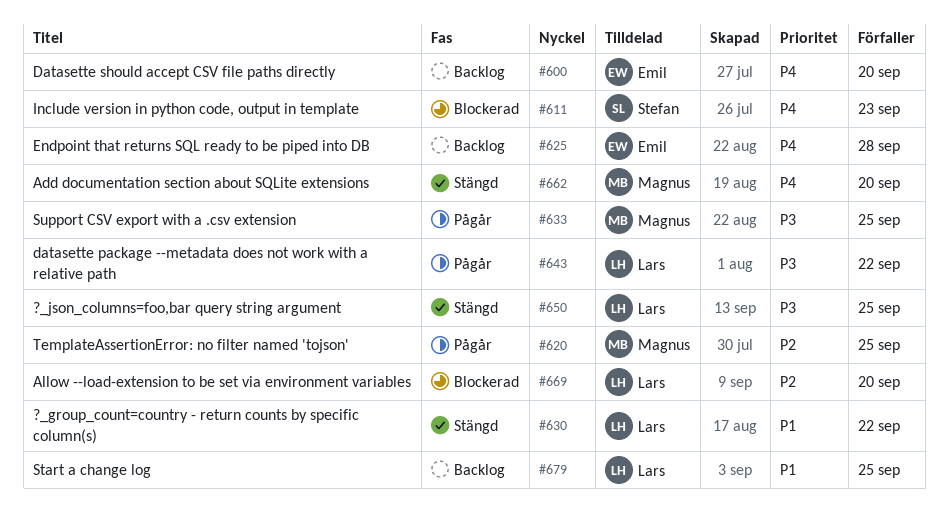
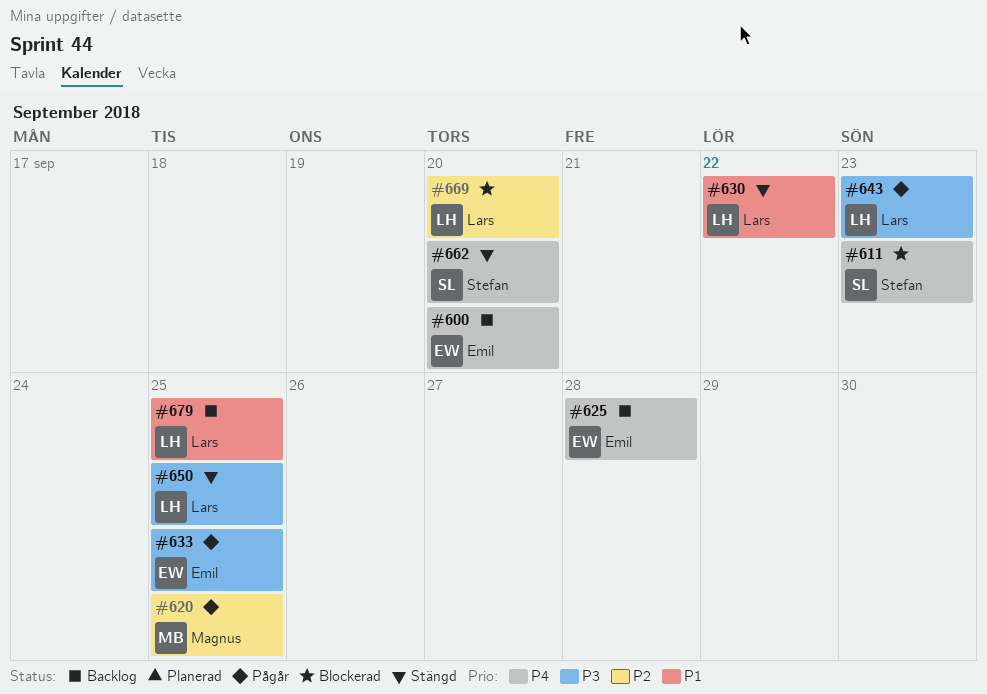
#633, owner: Magnus -> Emil
#643, due: Sep 22 -> Sep 23
#662, owner: Magnus -> Stefan

